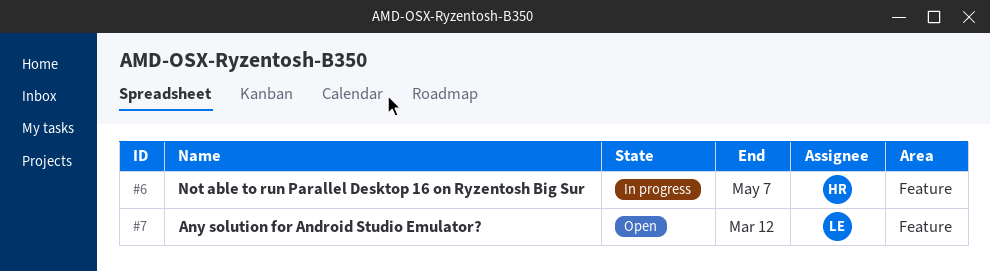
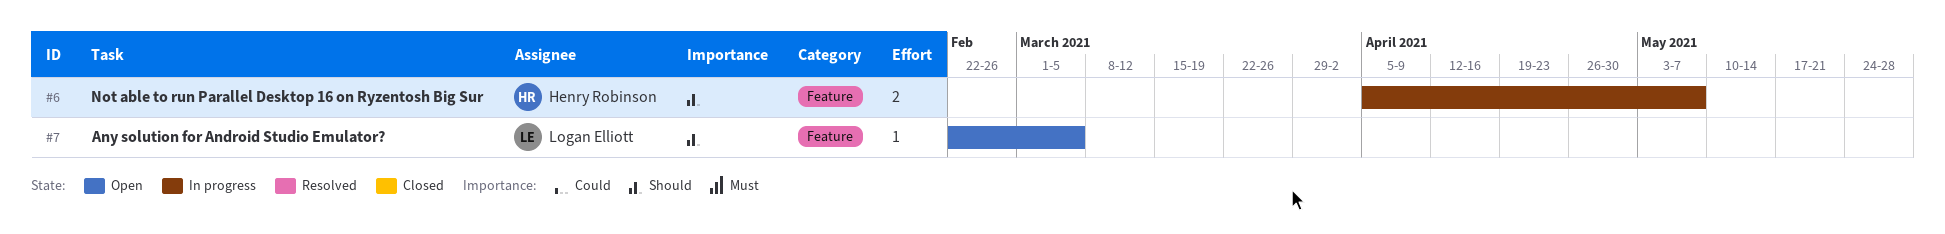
#7, due: Mar 12 -> Mar 5

